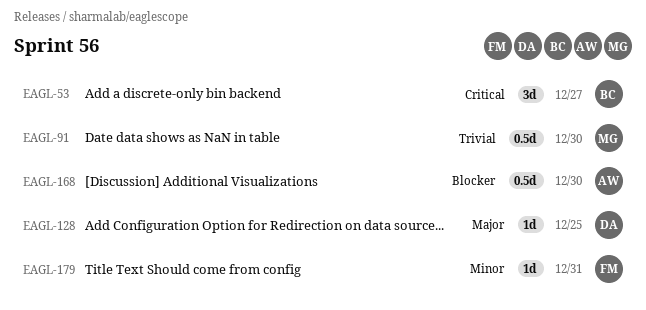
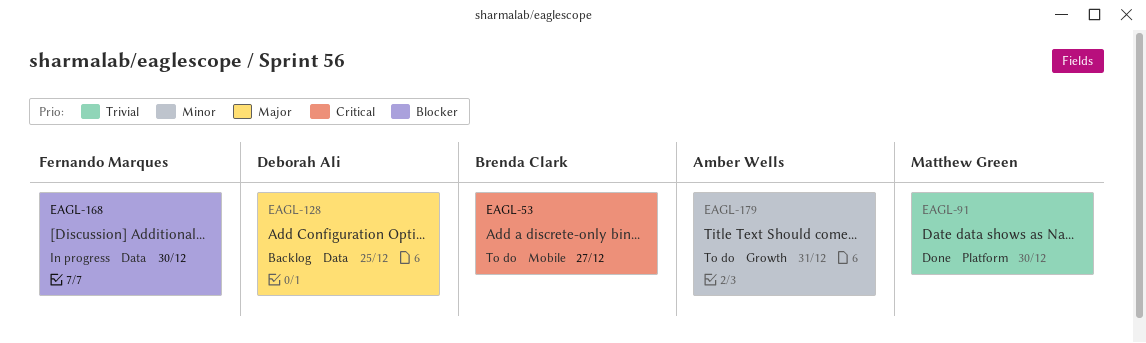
EAGL-168, owner: Amber Wells -> Fernando Marques
EAGL-179, owner: Fernando Marques -> Amber Wells

